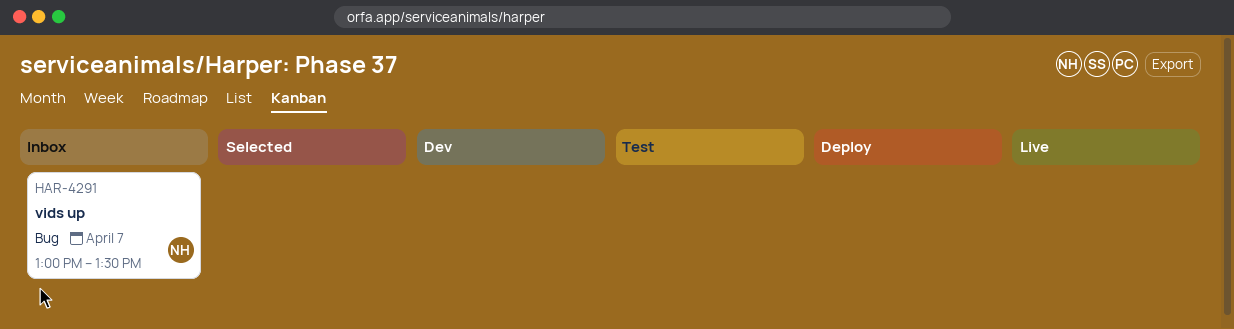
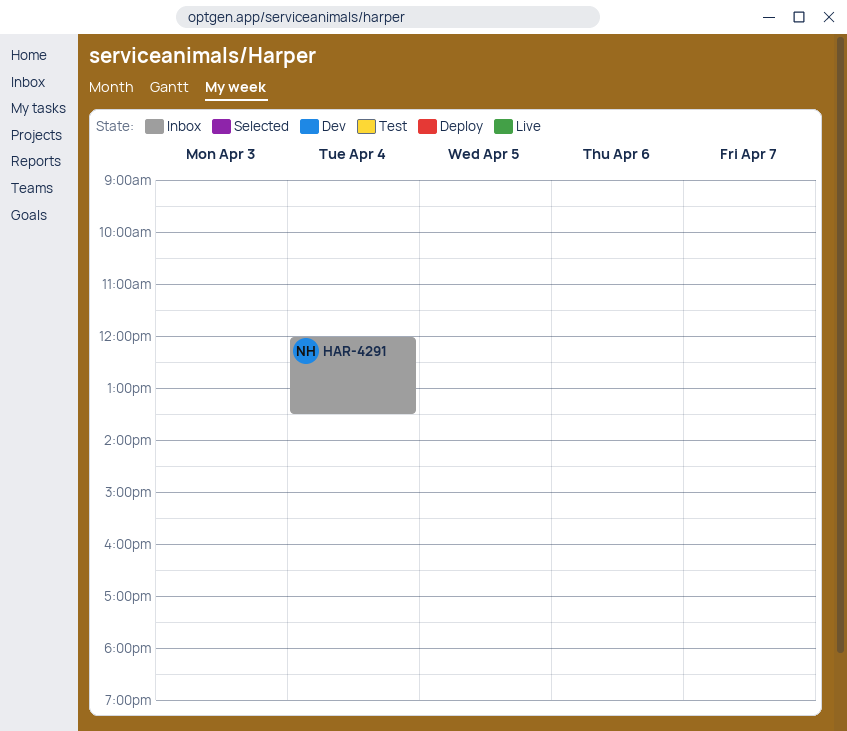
HAR-4291, day: Apr 7 -> Apr 4
HAR-4291, begins: 13:00 -> 12:00

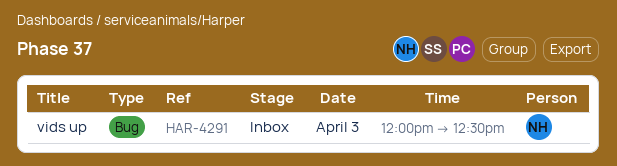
HAR-4291, day: Apr 4 -> Apr 3
HAR-4291, ends: 13:30 -> 12:30

